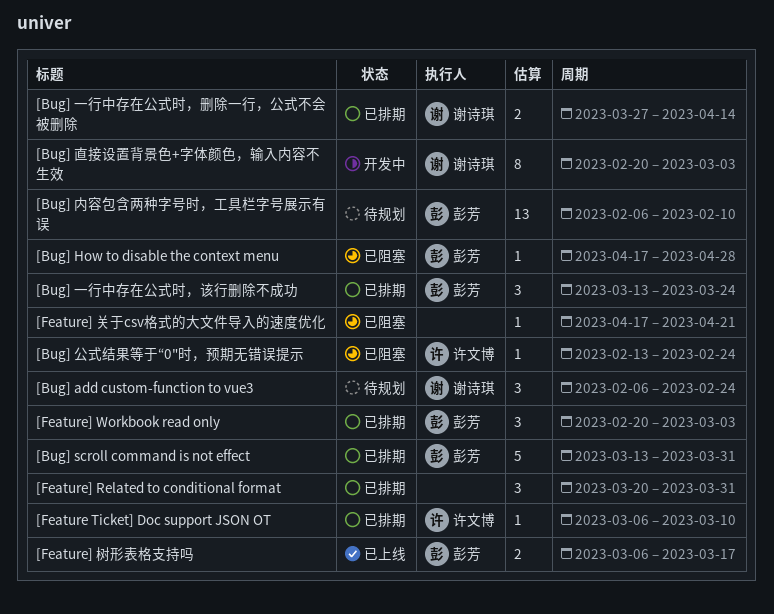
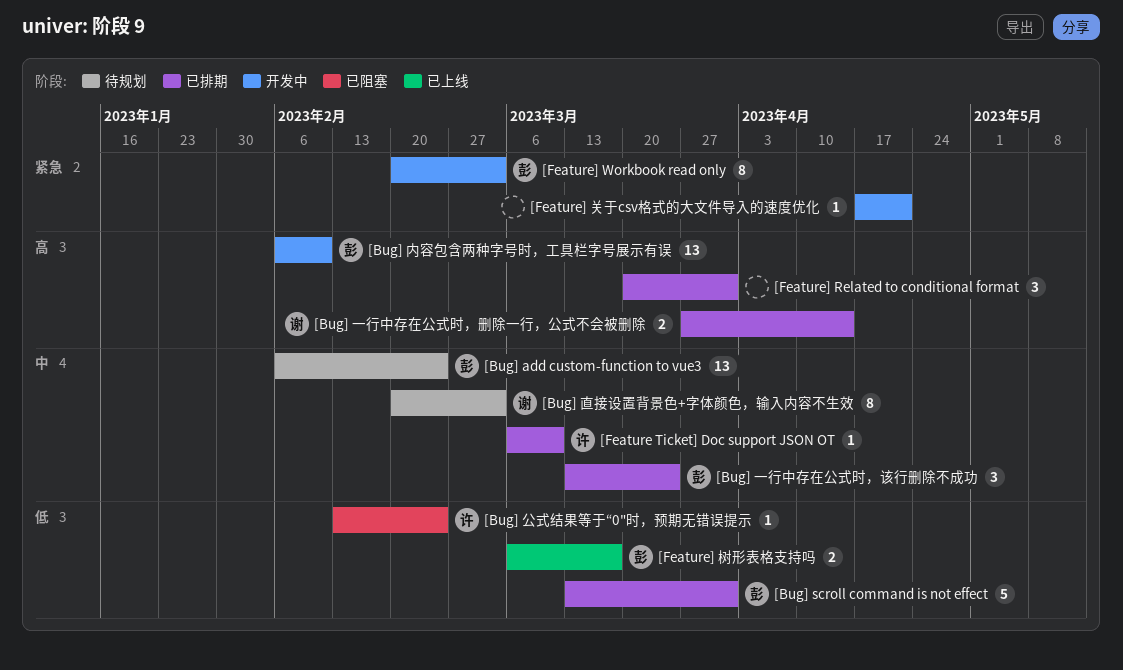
[Bug] add custom-function to vue3, owner: 谢诗琪 -> 彭芳
[Bug] add custom-function to vue3, estimate: 3 -> 13
[Bug] How to disable the context menu: present -> none
[Bug] 内容包含两种字号时，工具栏字号展示有误, status: 待规划 -> 开发中
[Bug] 直接设置背景色+字体颜色，输入内容不生效, status: 开发中 -> 待规划
[Feature] Workbook read only, status: 已排期 -> 开发中
[Feature] Workbook read only, estimate: 3 -> 8
[Feature] 关于csv格式的大文件导入的速度优化, status: 已阻塞 -> 开发中

